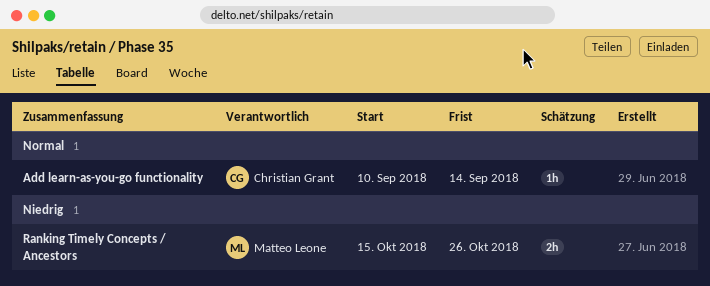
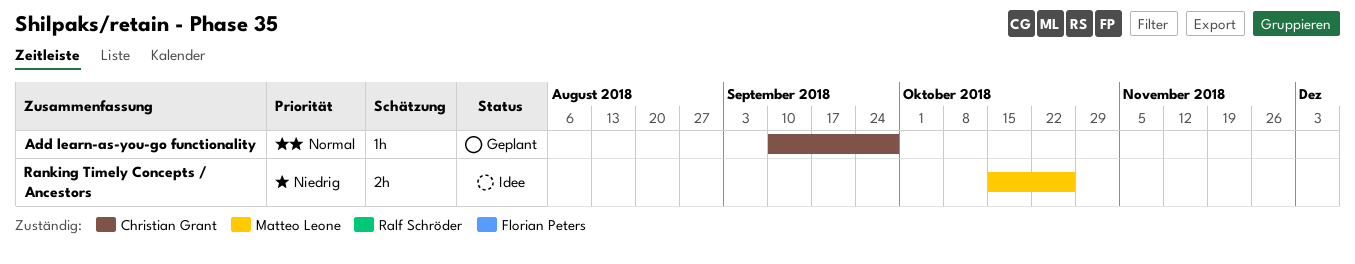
Add learn-as-you-go functionality, due: Sep 14 -> Sep 28

